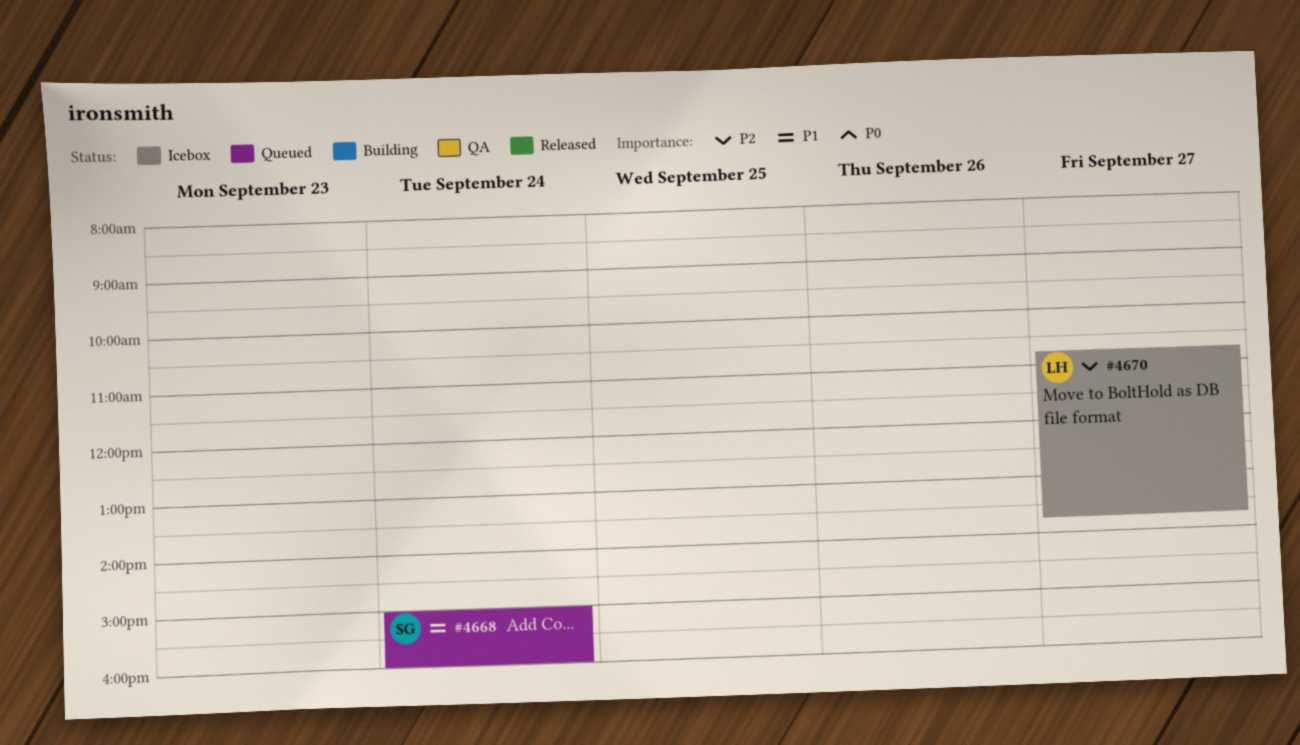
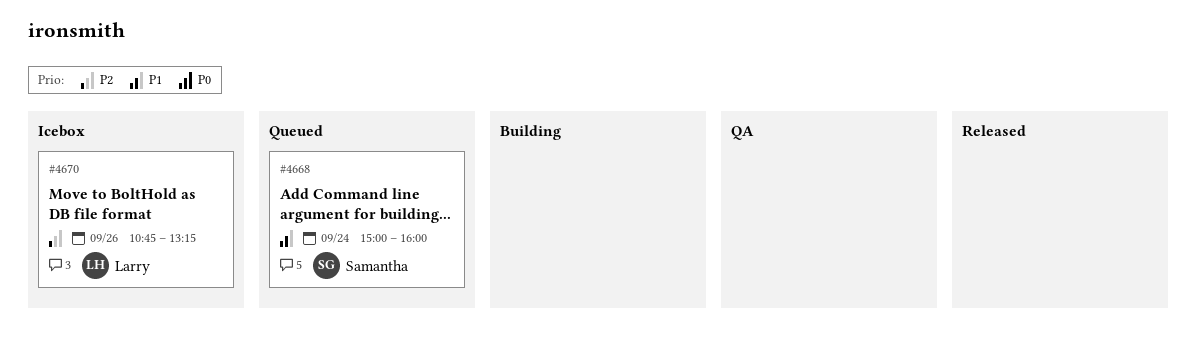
#4670, day: Sep 27 -> Sep 26
#4670, ends: 13:45 -> 13:15

